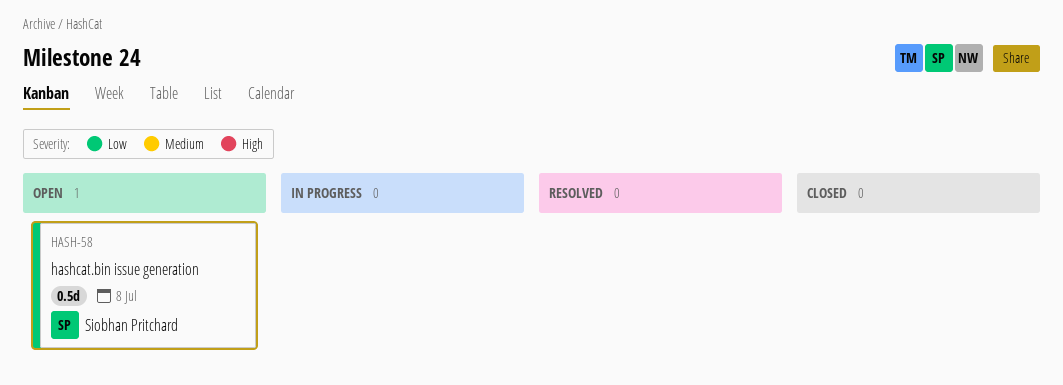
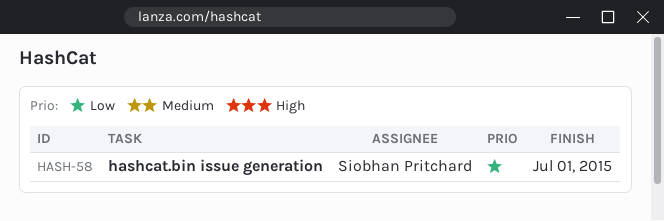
HASH-58, due: Jul 8 -> Jul 1

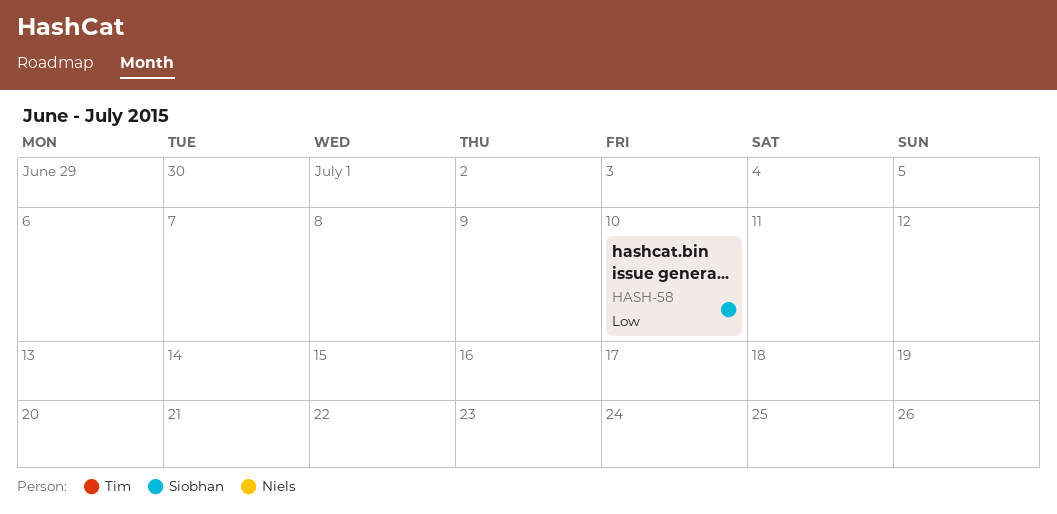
HASH-58, due: Jul 1 -> Jul 10

